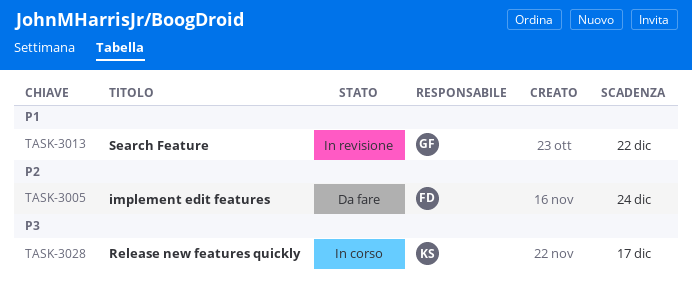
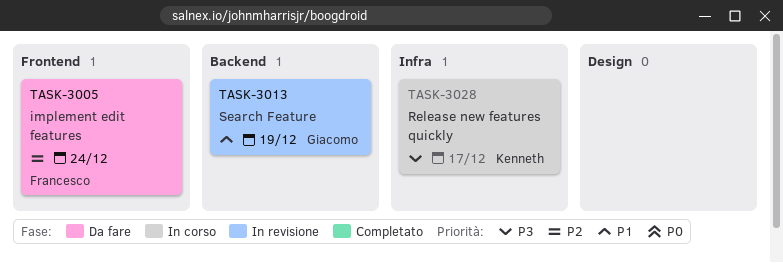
TASK-3013, due: Dec 22 -> Dec 19

